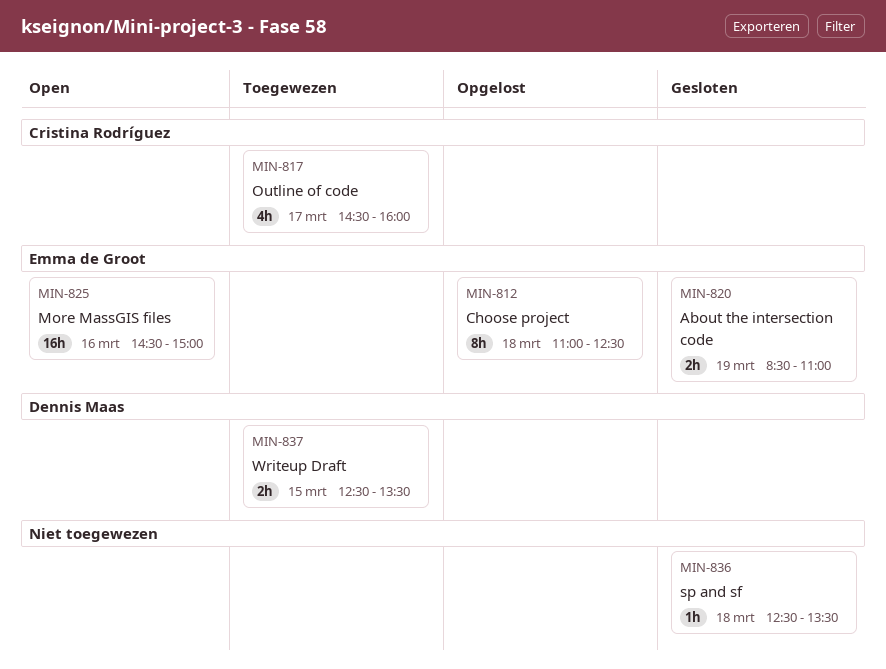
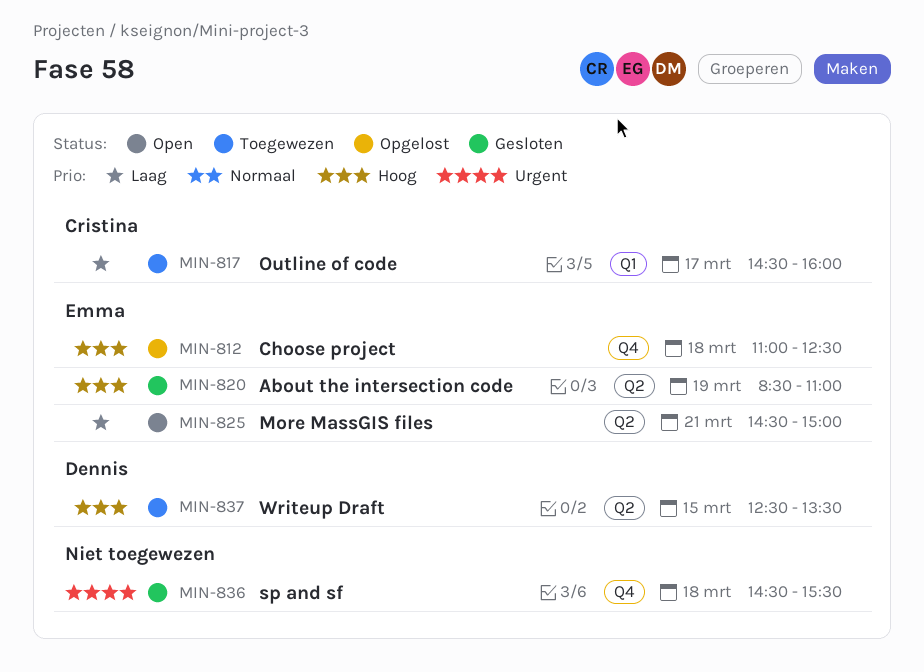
MIN-825, day: Mar 16 -> Mar 21
MIN-836, begins: 12:30 -> 14:30
MIN-836, ends: 13:30 -> 15:30

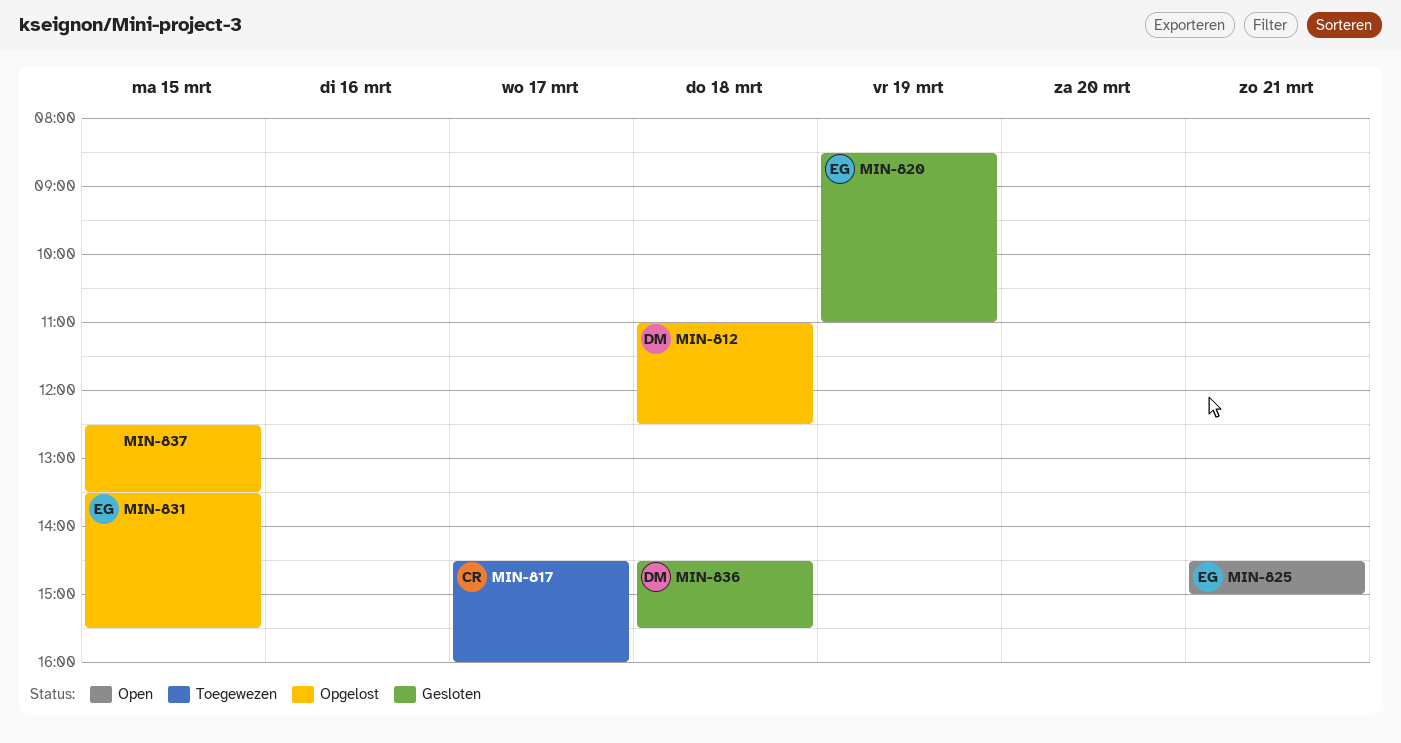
MIN-812, owner: Emma -> Dennis
MIN-831: none -> present
MIN-836, owner: none -> Dennis
MIN-837, status: Toegewezen -> Opgelost
MIN-837, owner: Dennis -> none

